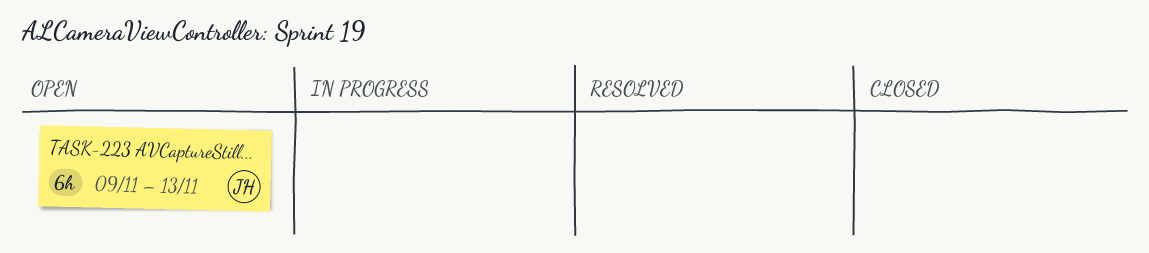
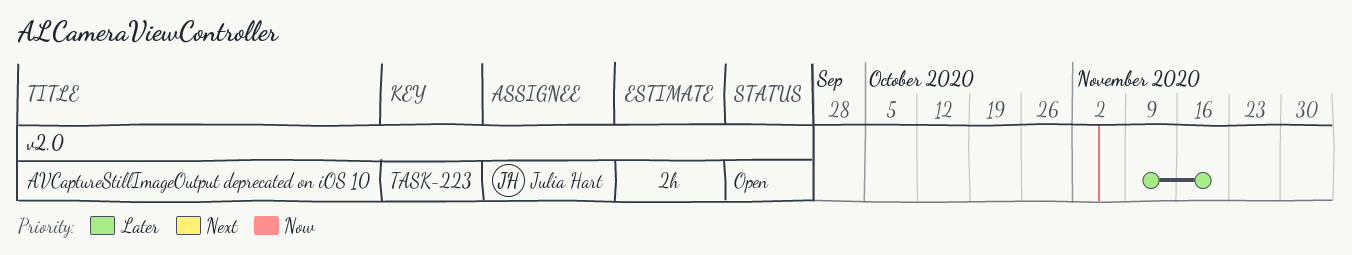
TASK-223, estimate: 6h -> 2h
TASK-223, due: Nov 13 -> Nov 20

